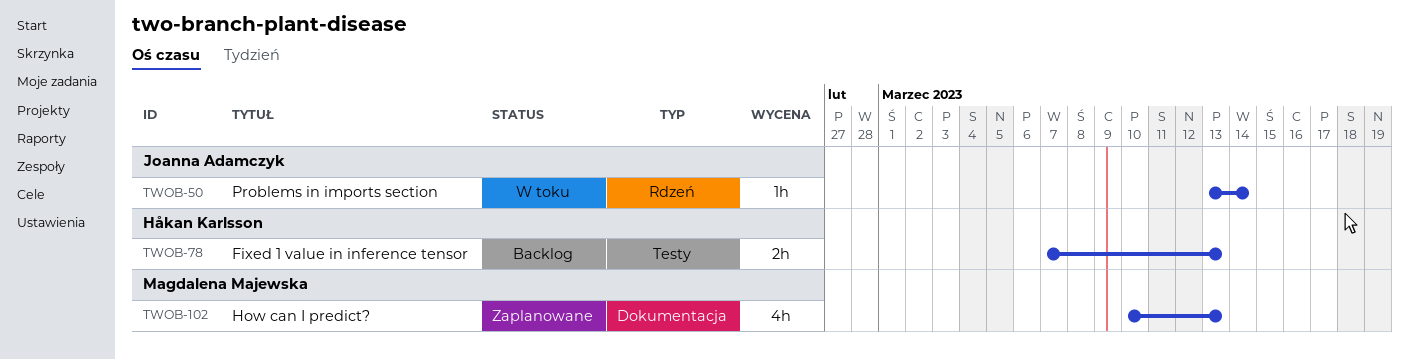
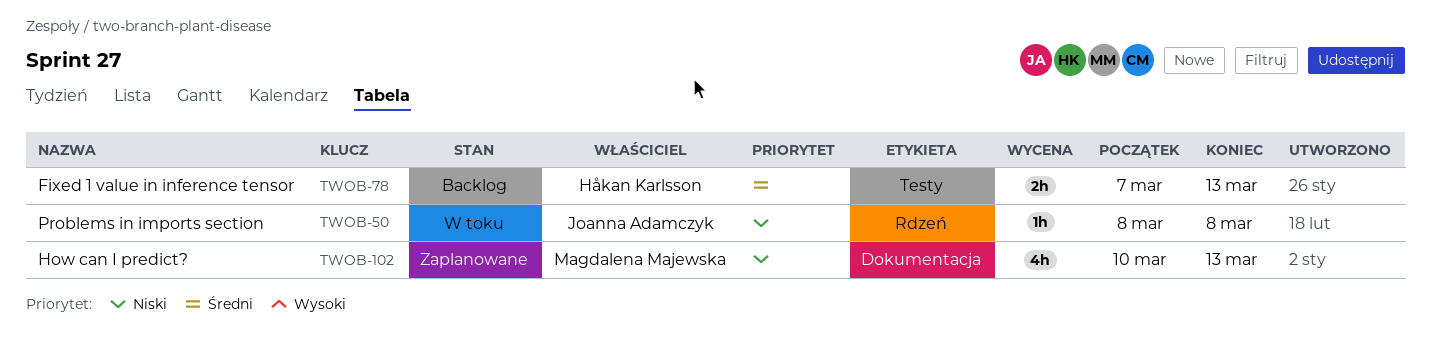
TWOB-50, start: Mar 13 -> Mar 8
TWOB-50, due: Mar 14 -> Mar 8

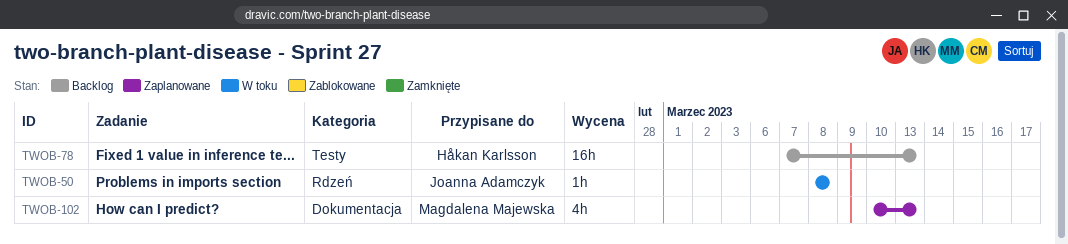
TWOB-78, estimate: 2h -> 16h

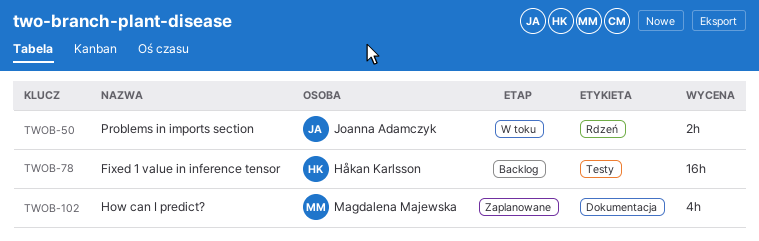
TWOB-50, estimate: 1h -> 2h

